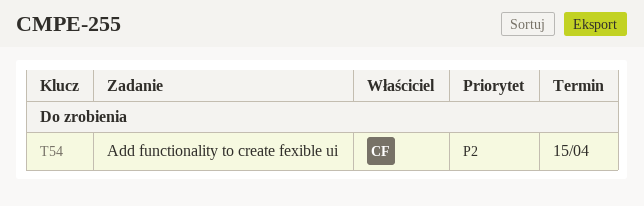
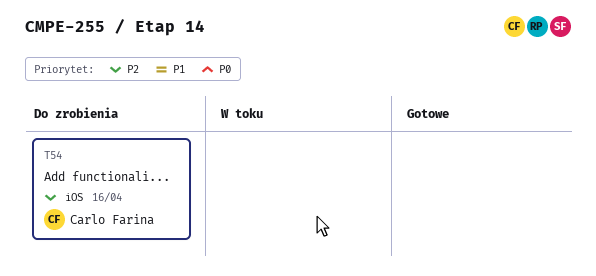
T54, due: Apr 15 -> Apr 16

